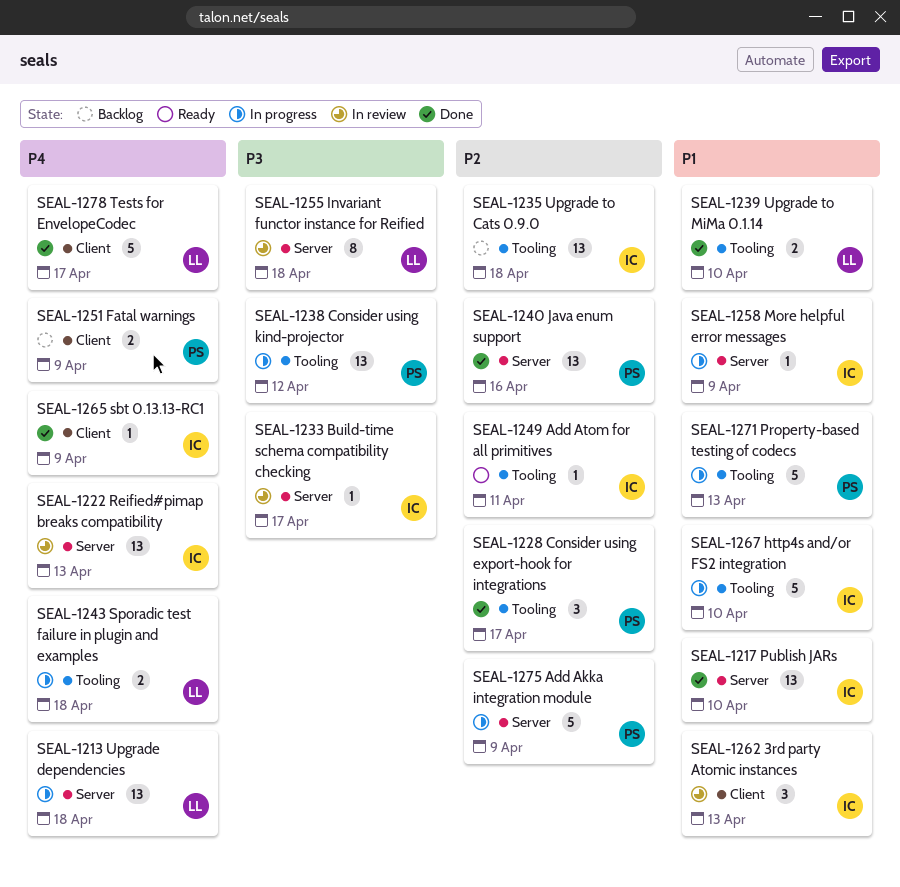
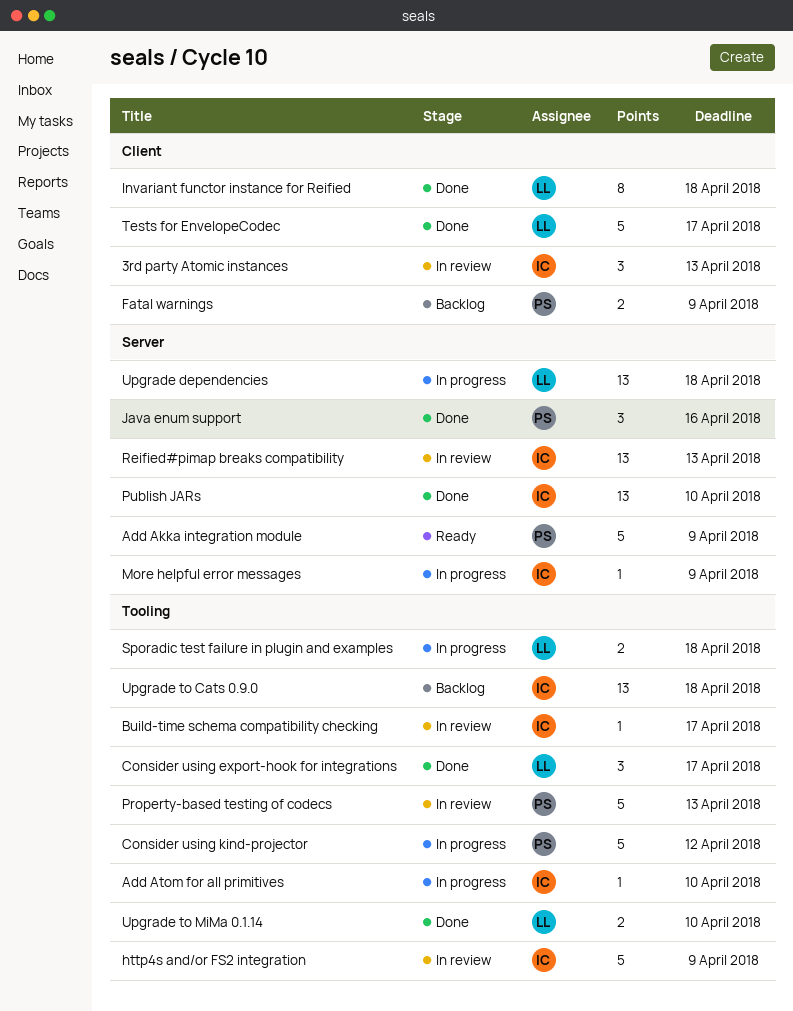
Add Akka integration module, status: In progress -> Ready
Add Atom for all primitives, status: Ready -> In progress
Add Atom for all primitives, due: Apr 11 -> Apr 10
Build-time schema compatibility checking, label: Server -> Tooling
Consider using export-hook for integrations, owner: PS -> LL
Consider using kind-projector, estimate: 13 -> 5
http4s and/or FS2 integration, status: In progress -> In review
http4s and/or FS2 integration, due: Apr 10 -> Apr 9
Invariant functor instance for Reified, status: In review -> Done
Invariant functor instance for Reified, label: Server -> Client
Java enum support, estimate: 13 -> 3
Property-based testing of codecs, status: In progress -> In review
sbt 0.13.13-RC1: present -> none

